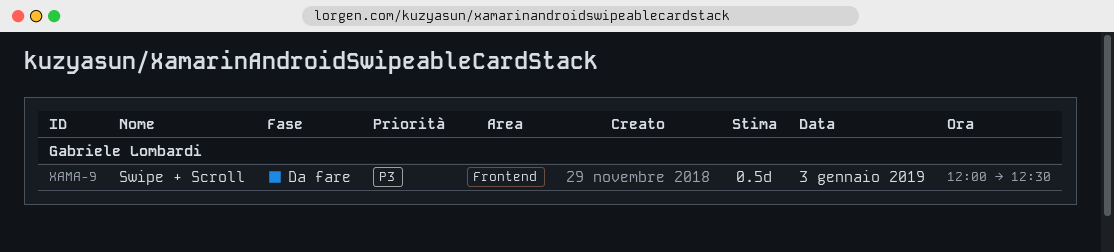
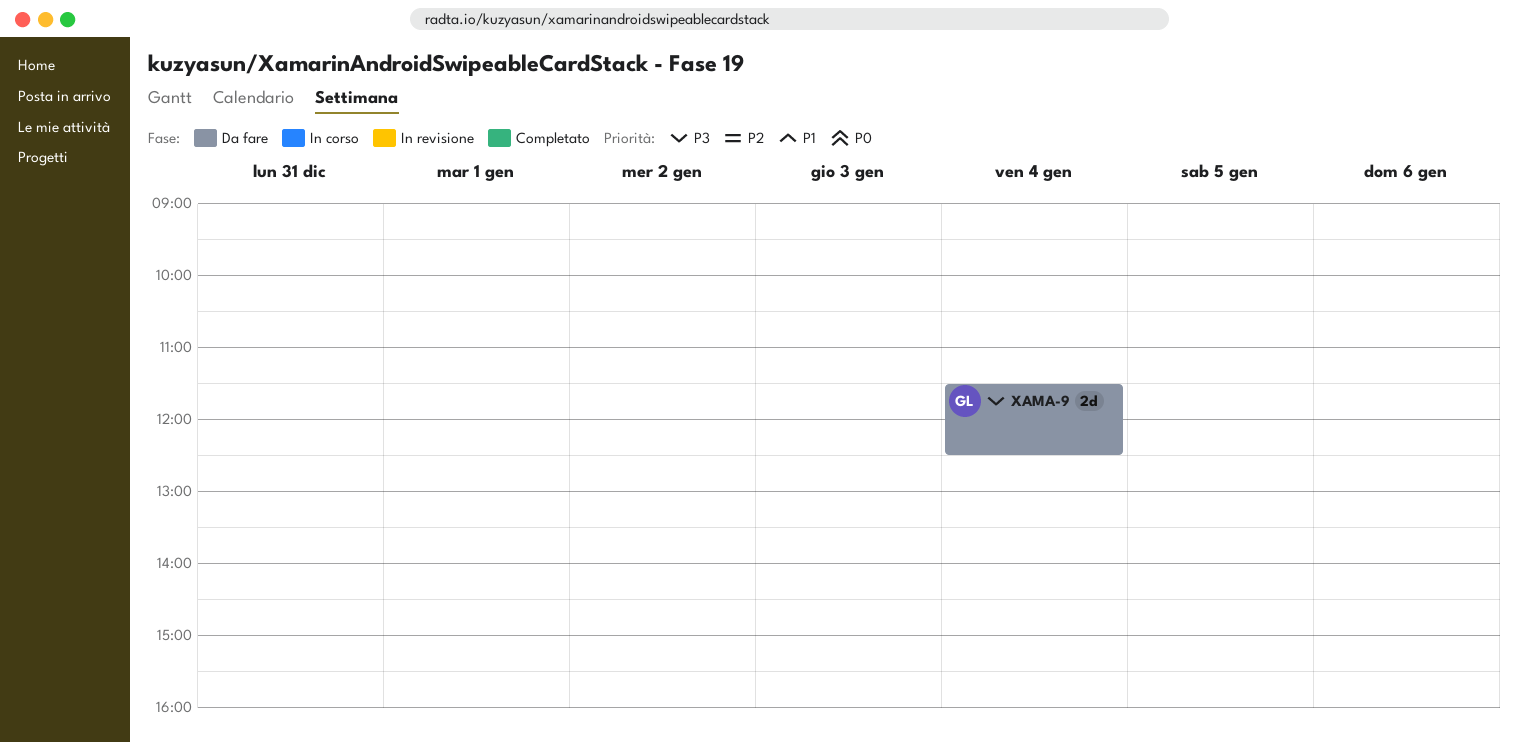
XAMA-9, estimate: 0.5d -> 2d
XAMA-9, day: Jan 3 -> Jan 4
XAMA-9, begins: 12:00 -> 11:30

